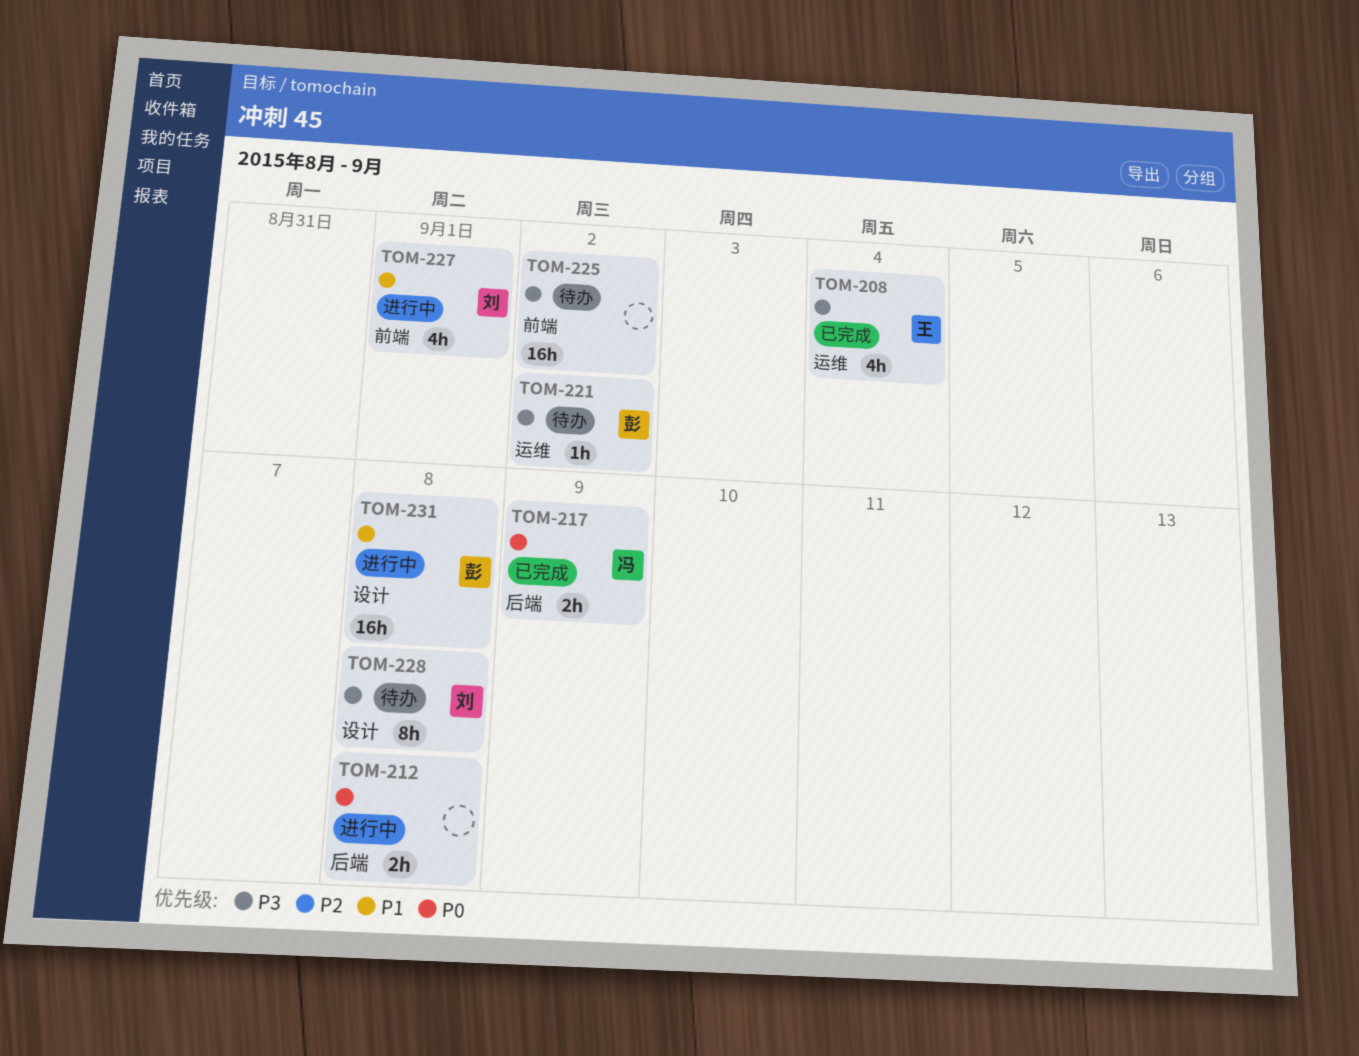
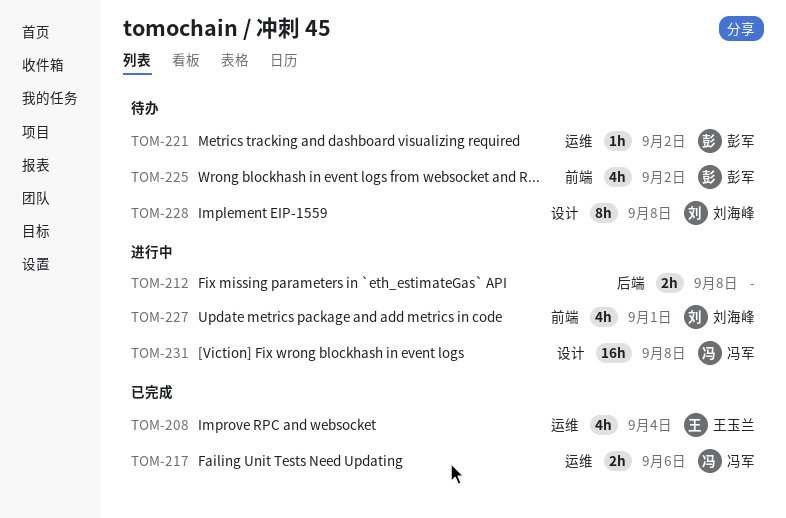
TOM-217, label: 后端 -> 运维
TOM-217, due: Sep 9 -> Sep 6
TOM-225, owner: none -> 彭军
TOM-225, estimate: 16h -> 4h
TOM-231, owner: 彭军 -> 冯军

